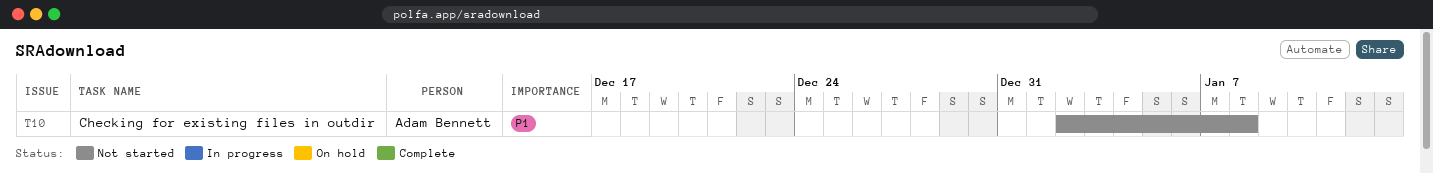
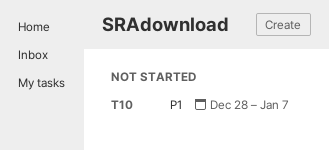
T10, start: Jan 2 -> Dec 28
T10, due: Jan 8 -> Jan 7

